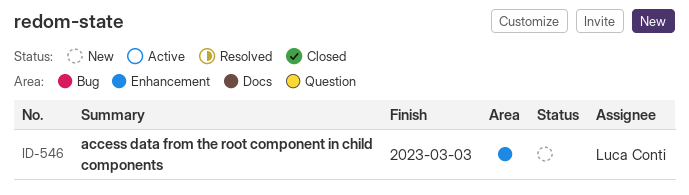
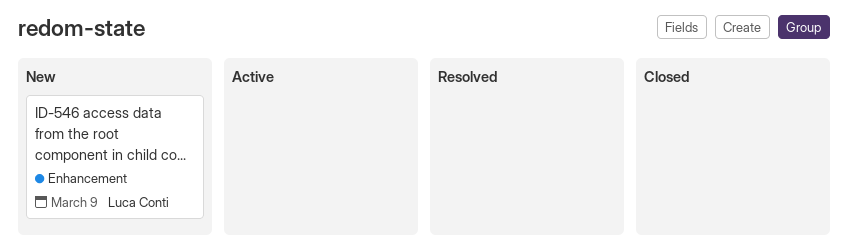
ID-546, due: Mar 3 -> Mar 9

